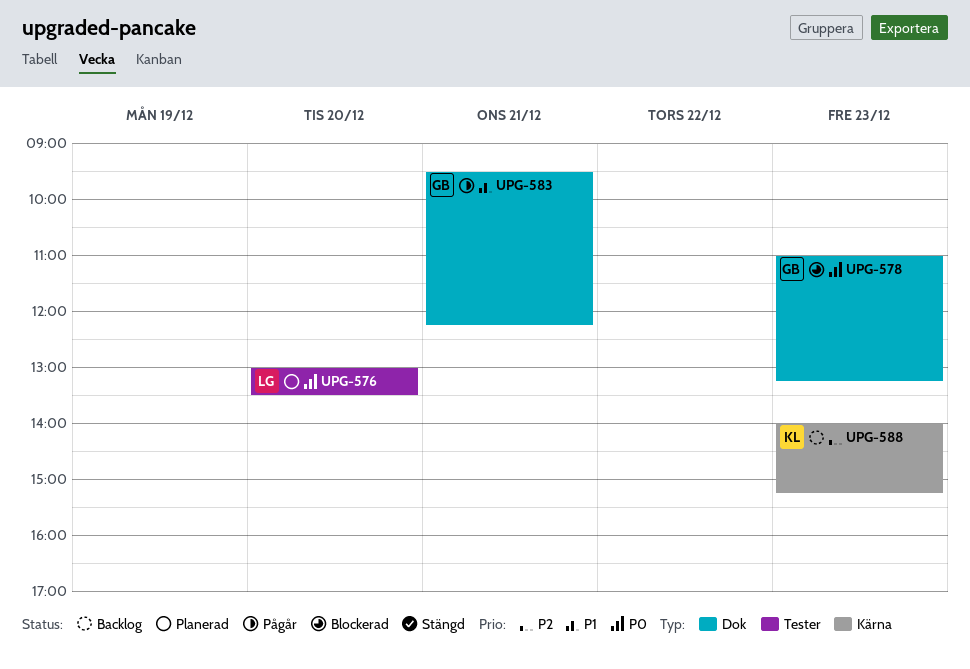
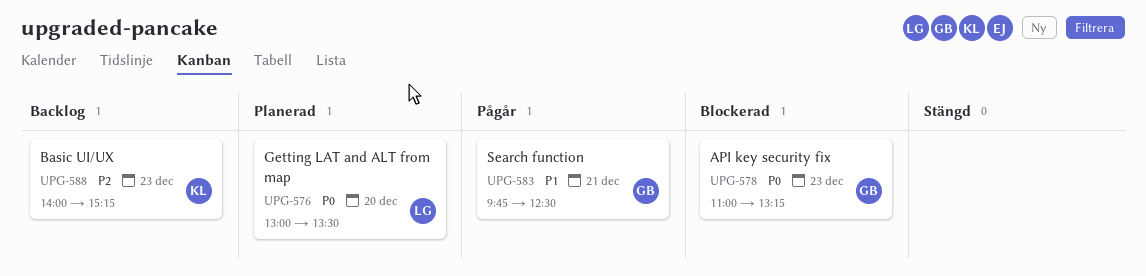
UPG-583, begins: 09:30 -> 09:45
UPG-583, ends: 12:15 -> 12:30

